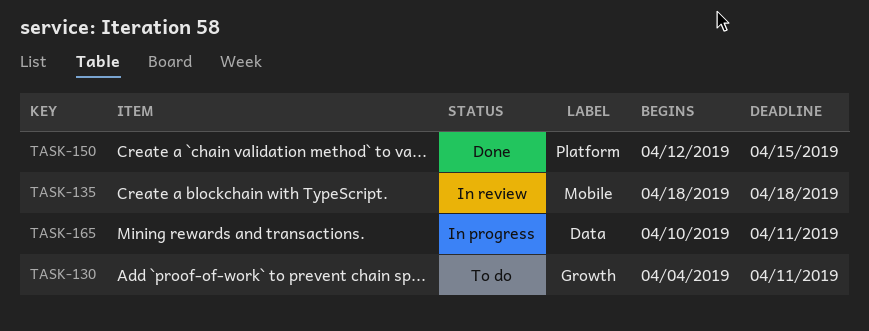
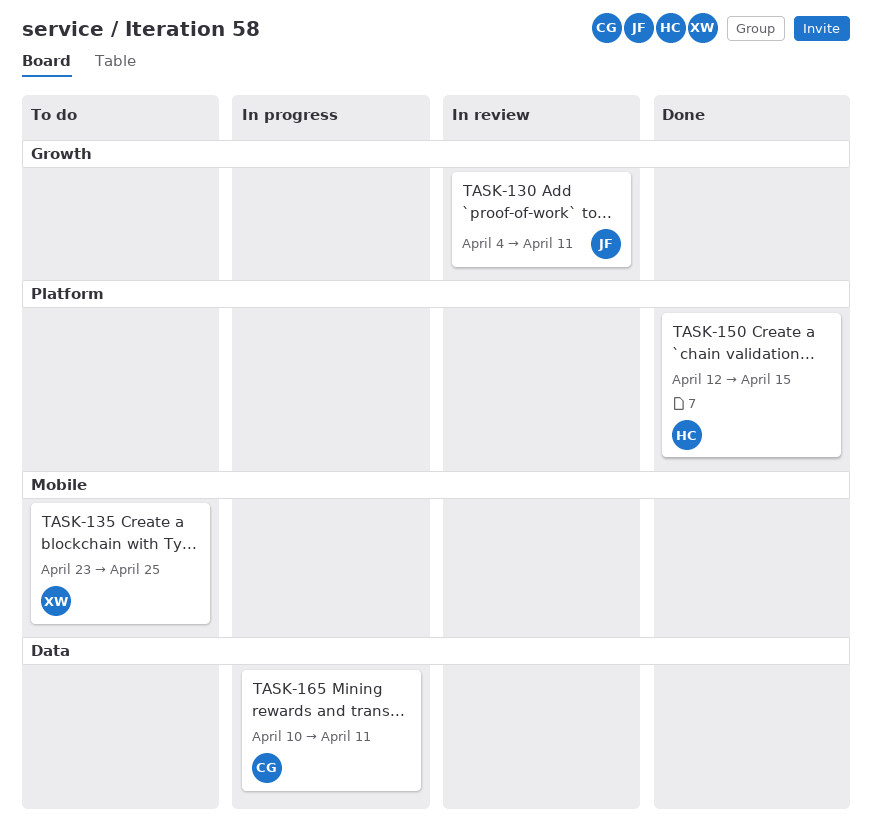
TASK-130, status: To do -> In review
TASK-135, status: In review -> To do
TASK-135, start: Apr 18 -> Apr 23
TASK-135, due: Apr 18 -> Apr 25

